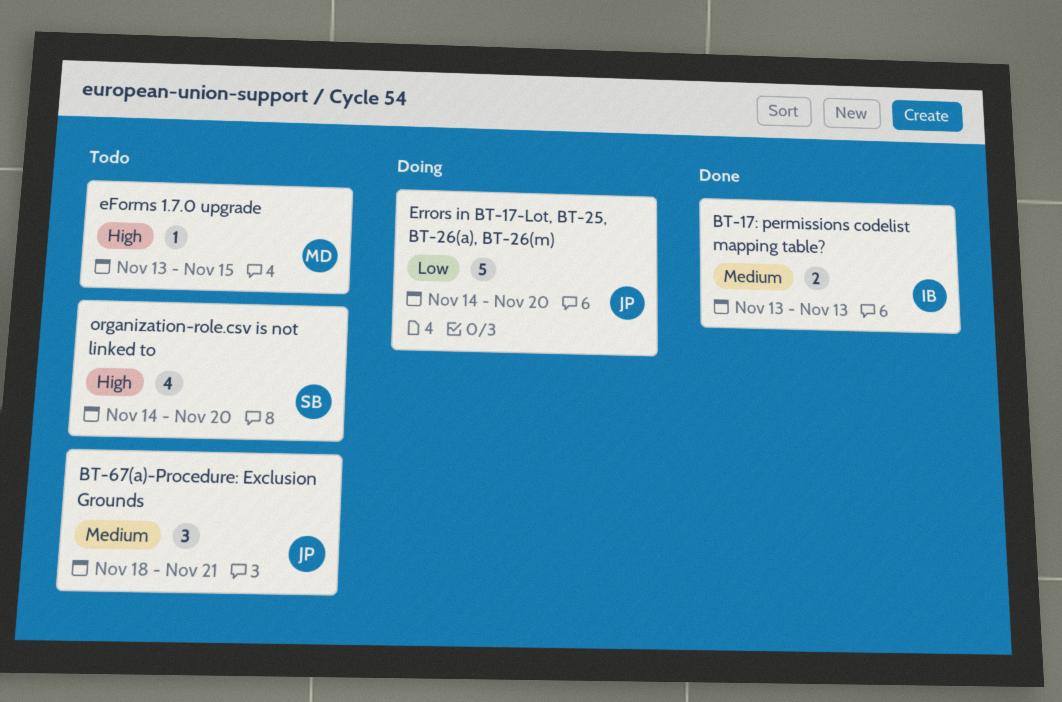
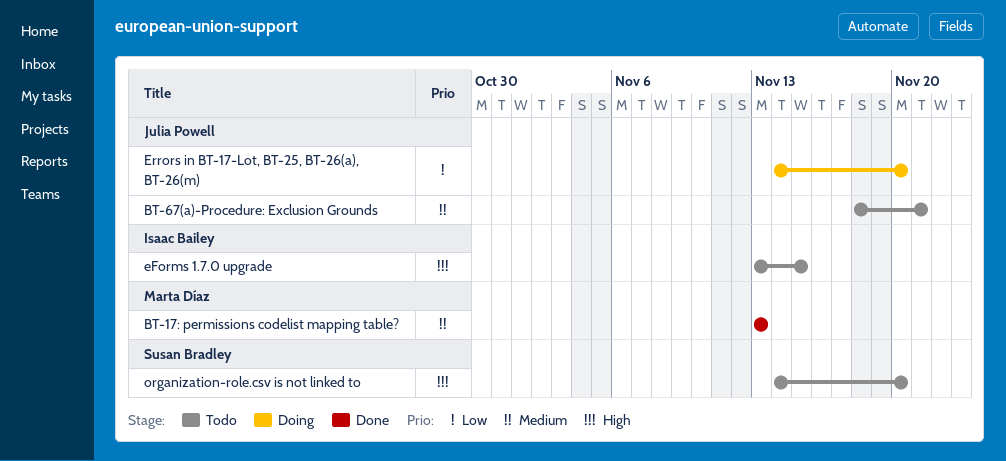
BT-17: permissions codelist mapping table?, owner: Isaac Bailey -> Marta Díaz
eForms 1.7.0 upgrade, owner: Marta Díaz -> Isaac Bailey

